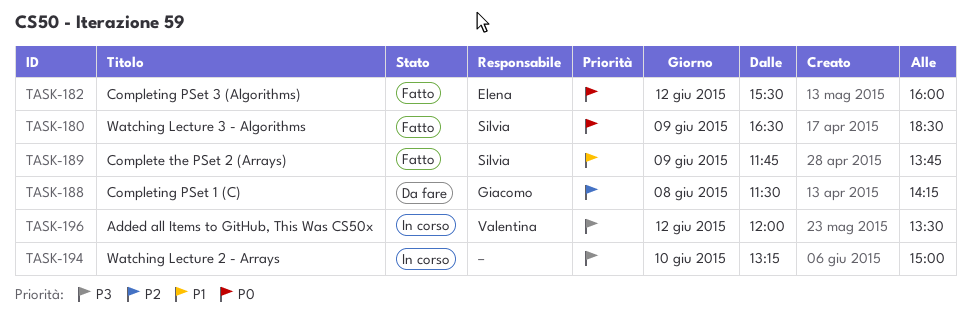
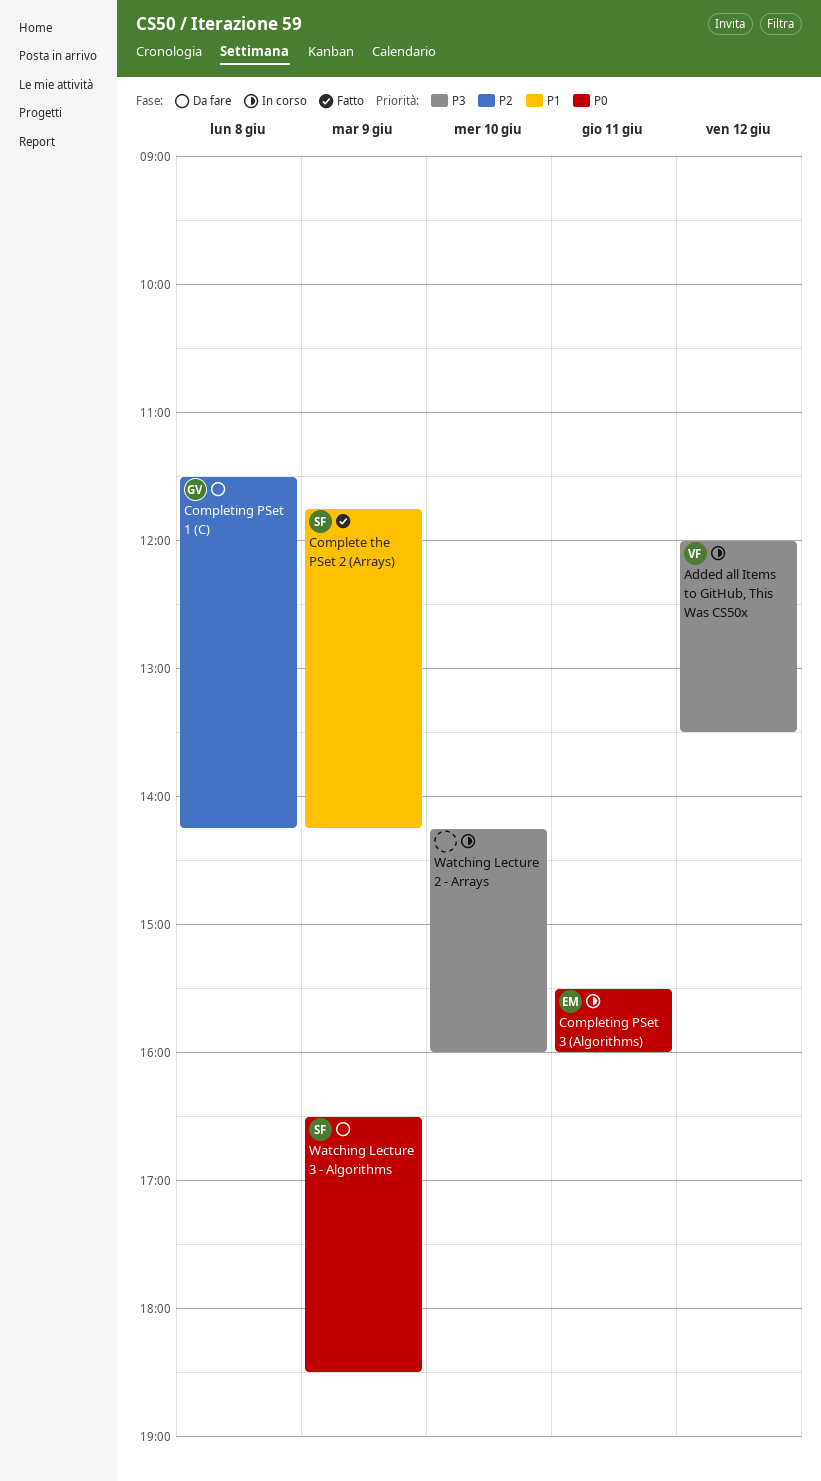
Complete the PSet 2 (Arrays), ends: 13:45 -> 14:15
Completing PSet 3 (Algorithms), status: Fatto -> In corso
Completing PSet 3 (Algorithms), day: Jun 12 -> Jun 11
Watching Lecture 2 - Arrays, begins: 13:15 -> 14:15
Watching Lecture 2 - Arrays, ends: 15:00 -> 16:00
Watching Lecture 3 - Algorithms, status: Fatto -> Da fare

